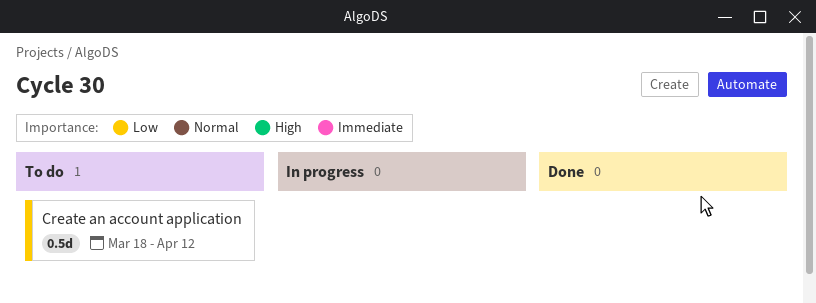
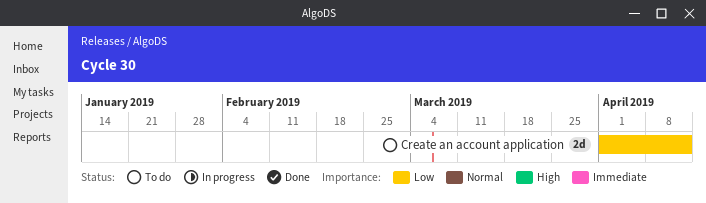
Create an account application, estimate: 0.5d -> 2d
Create an account application, start: Mar 18 -> Apr 1

